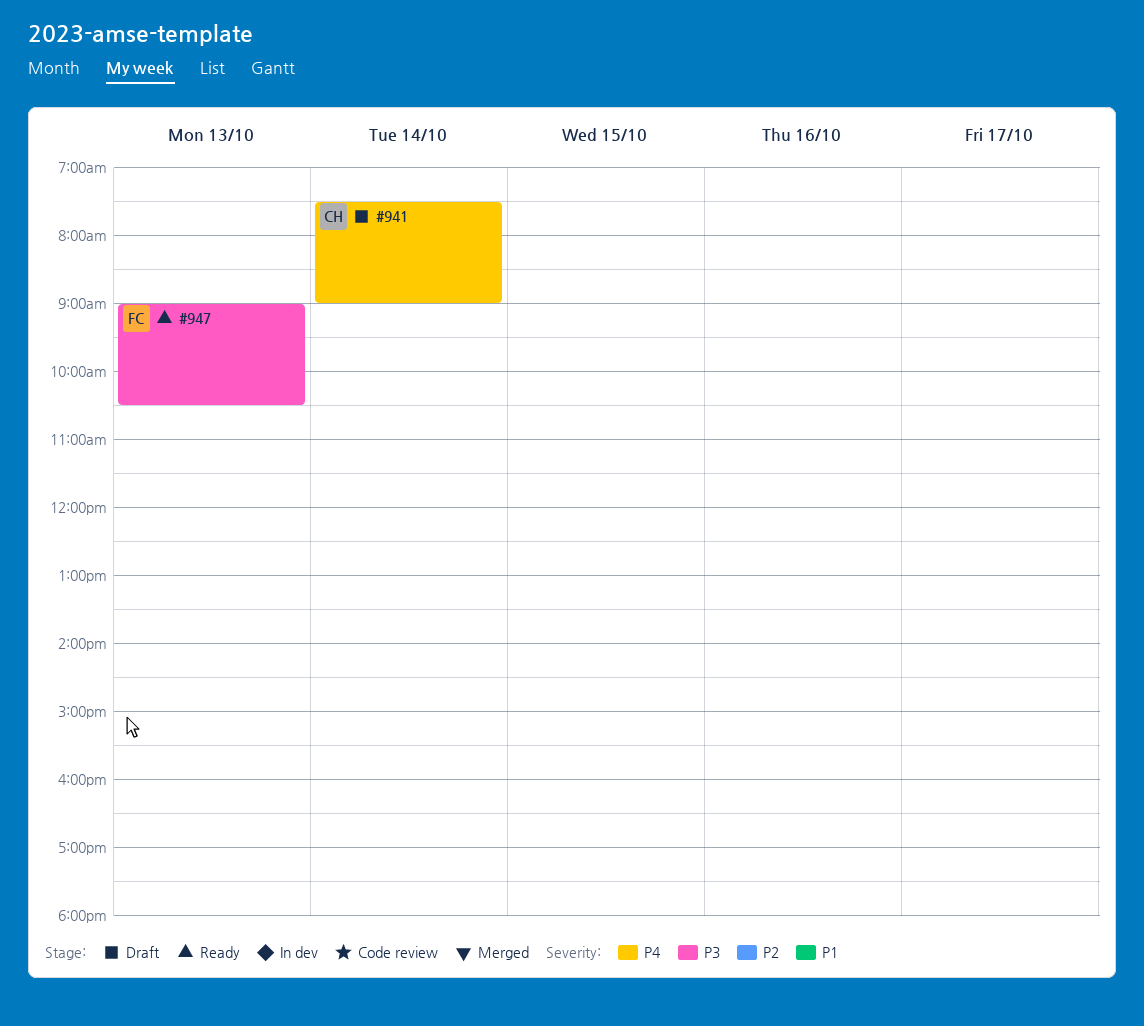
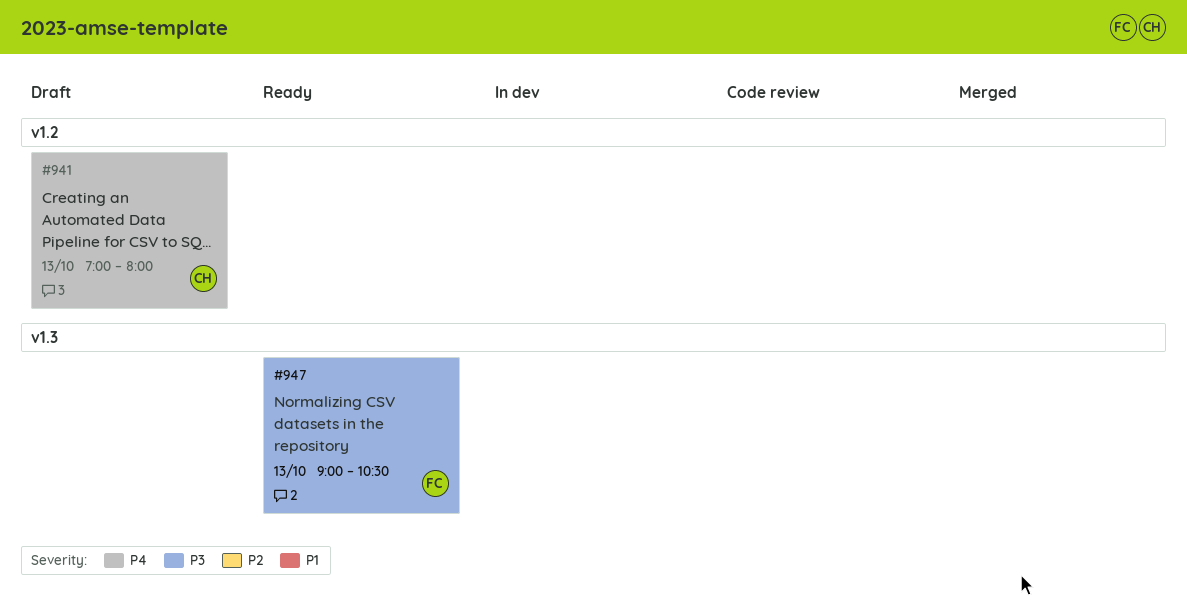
#941, day: Oct 14 -> Oct 13
#941, begins: 07:30 -> 07:00
#941, ends: 09:00 -> 08:00

